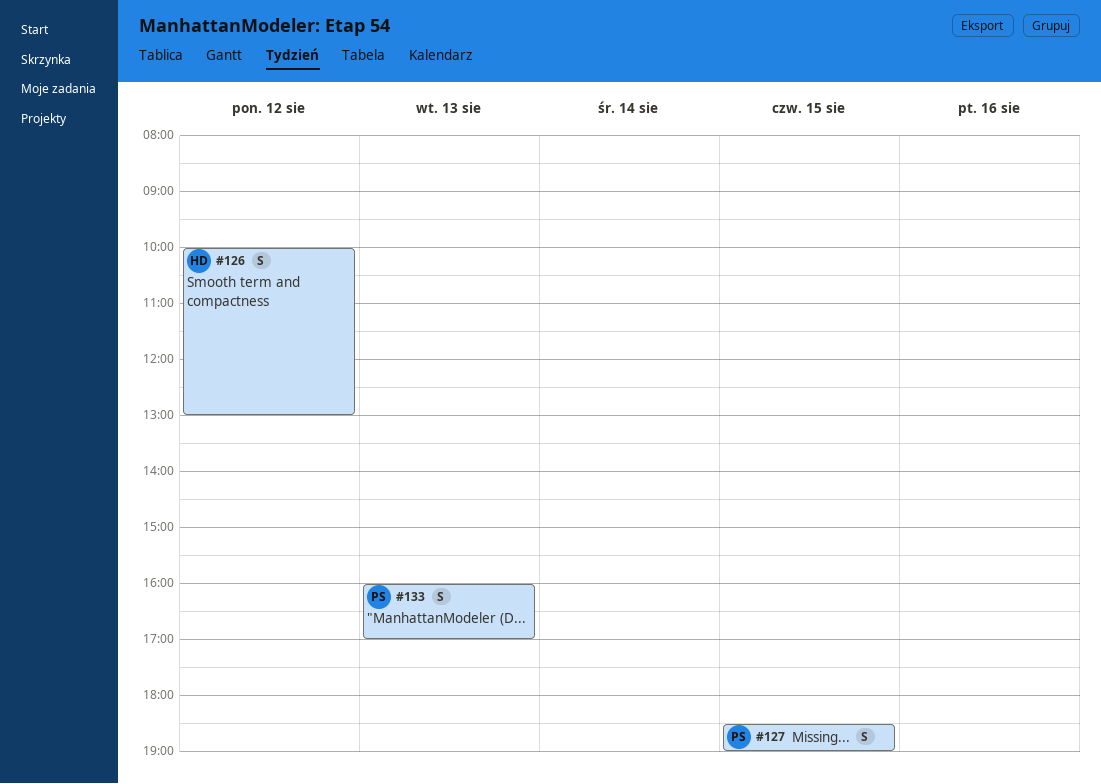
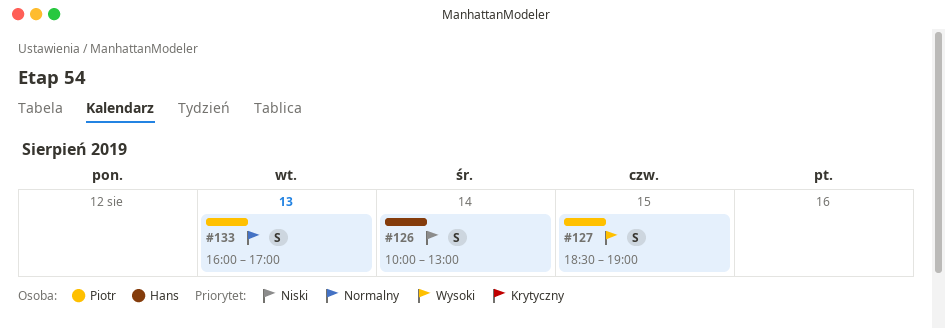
#126, day: Aug 12 -> Aug 14

